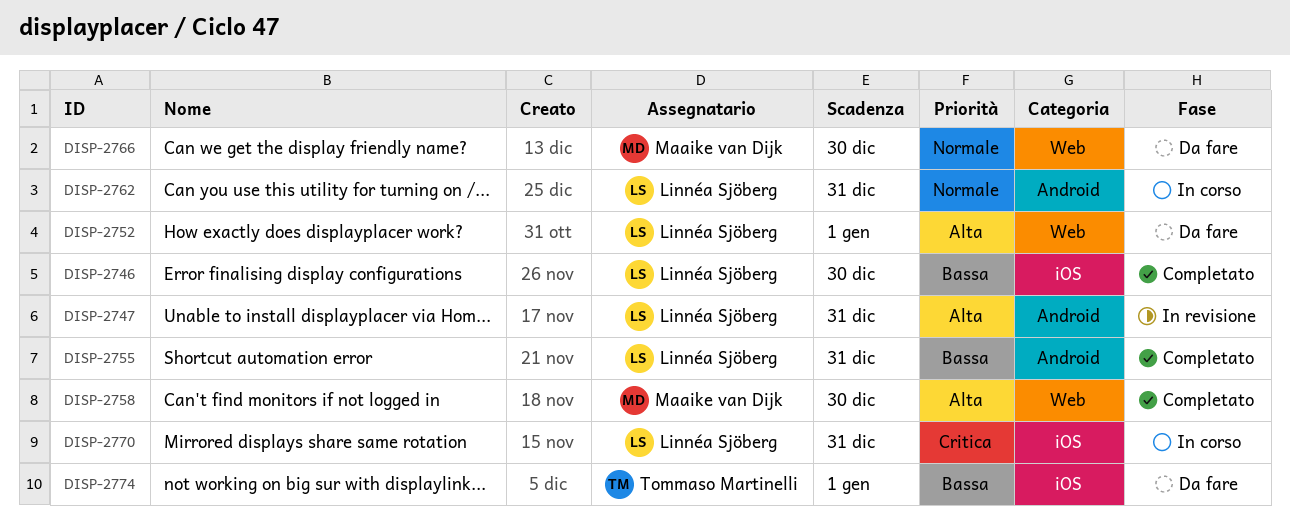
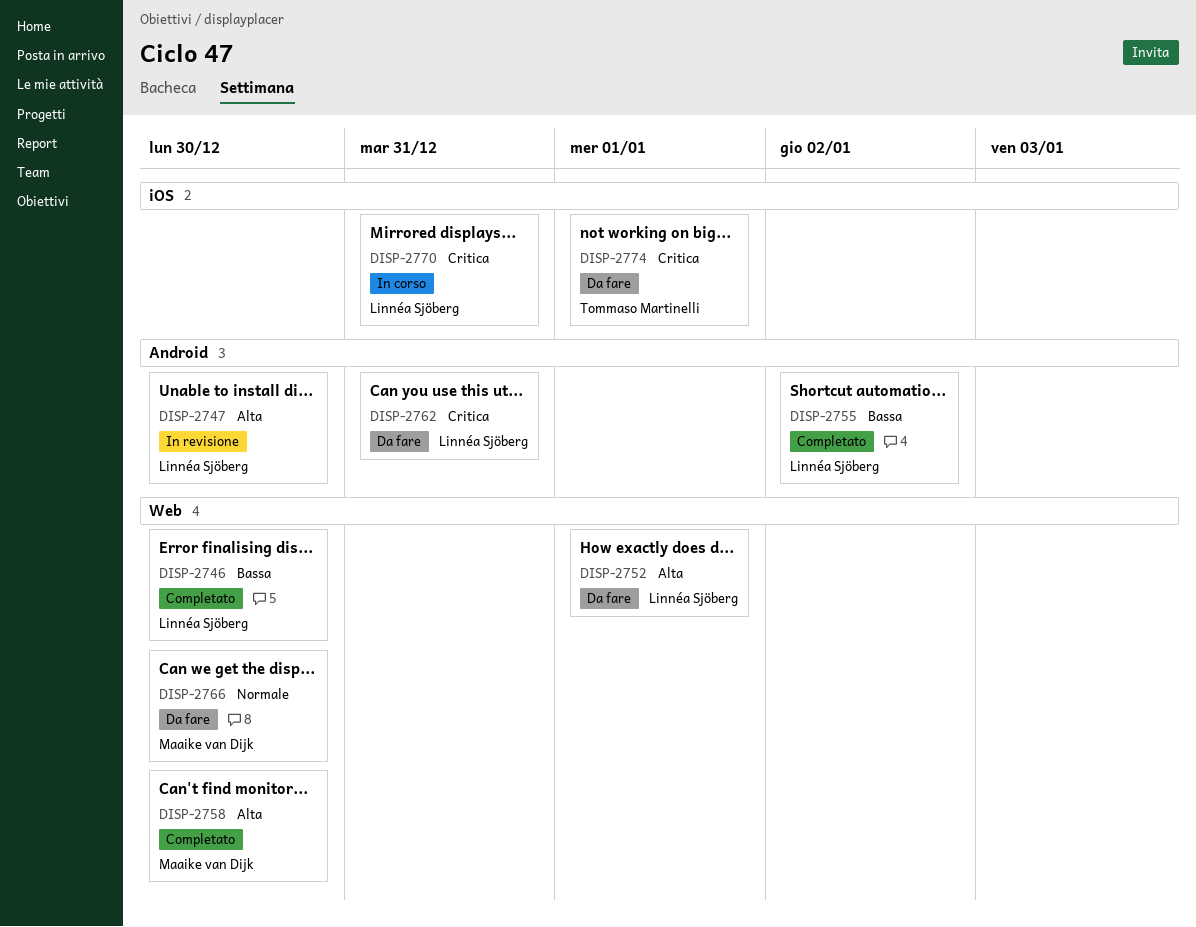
DISP-2746, label: iOS -> Web
DISP-2747, due: Dec 31 -> Dec 30
DISP-2755, due: Dec 31 -> Jan 2
DISP-2762, status: In corso -> Da fare
DISP-2762, priority: Normale -> Critica
DISP-2774, priority: Bassa -> Critica

